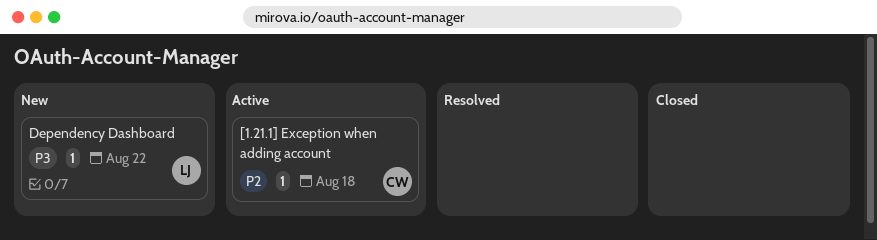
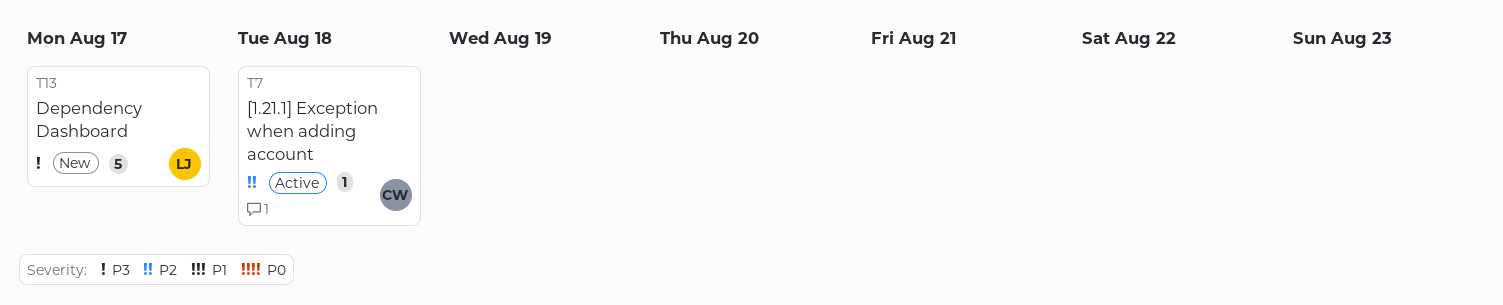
Dependency Dashboard, estimate: 1 -> 5
Dependency Dashboard, due: Aug 22 -> Aug 17

